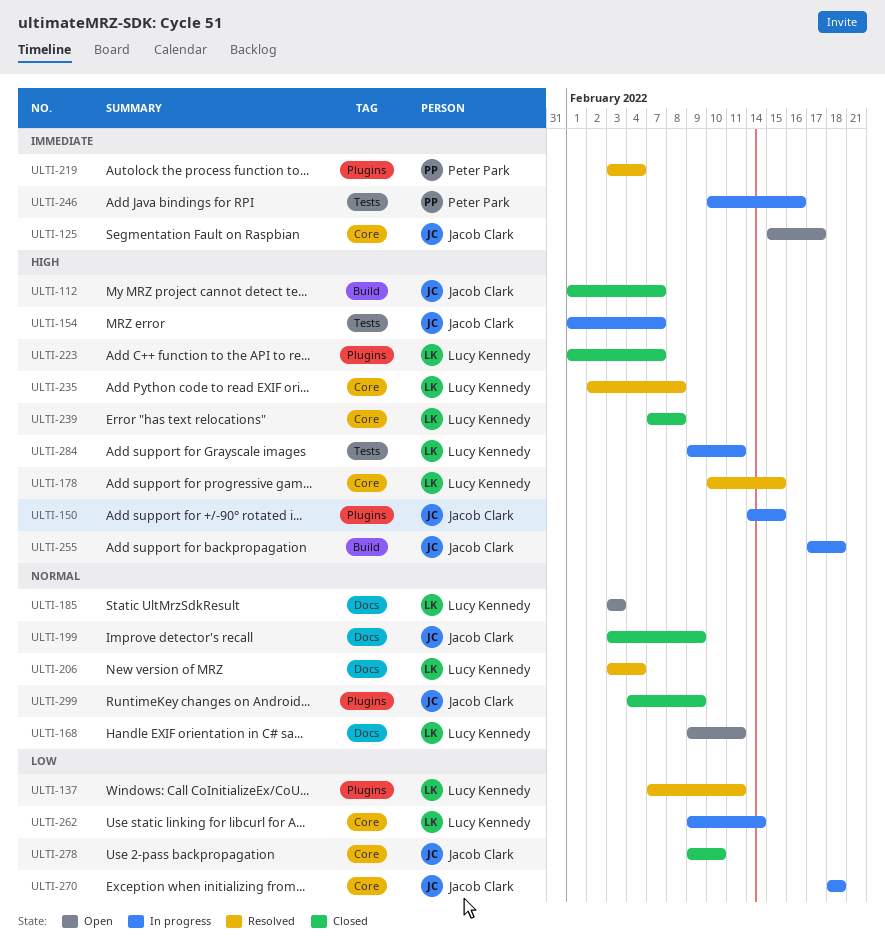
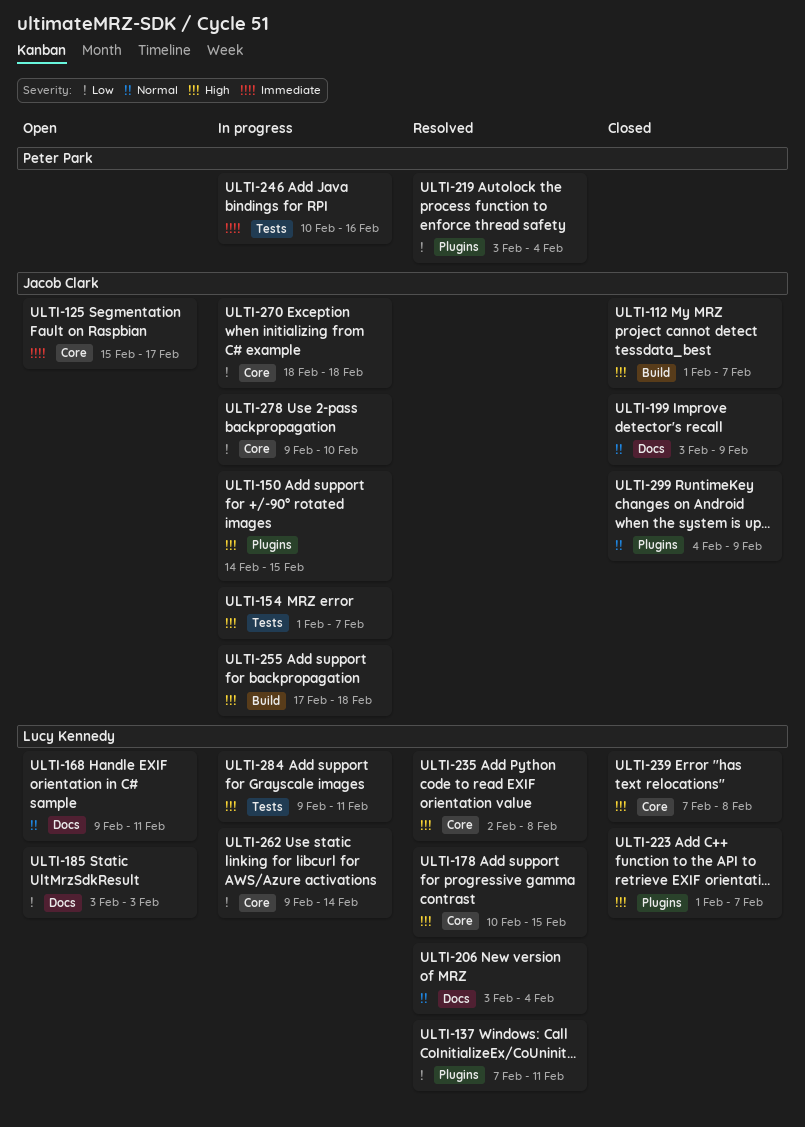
ULTI-185, priority: Normal -> Low
ULTI-219, priority: Immediate -> Low
ULTI-278, status: Closed -> In progress

